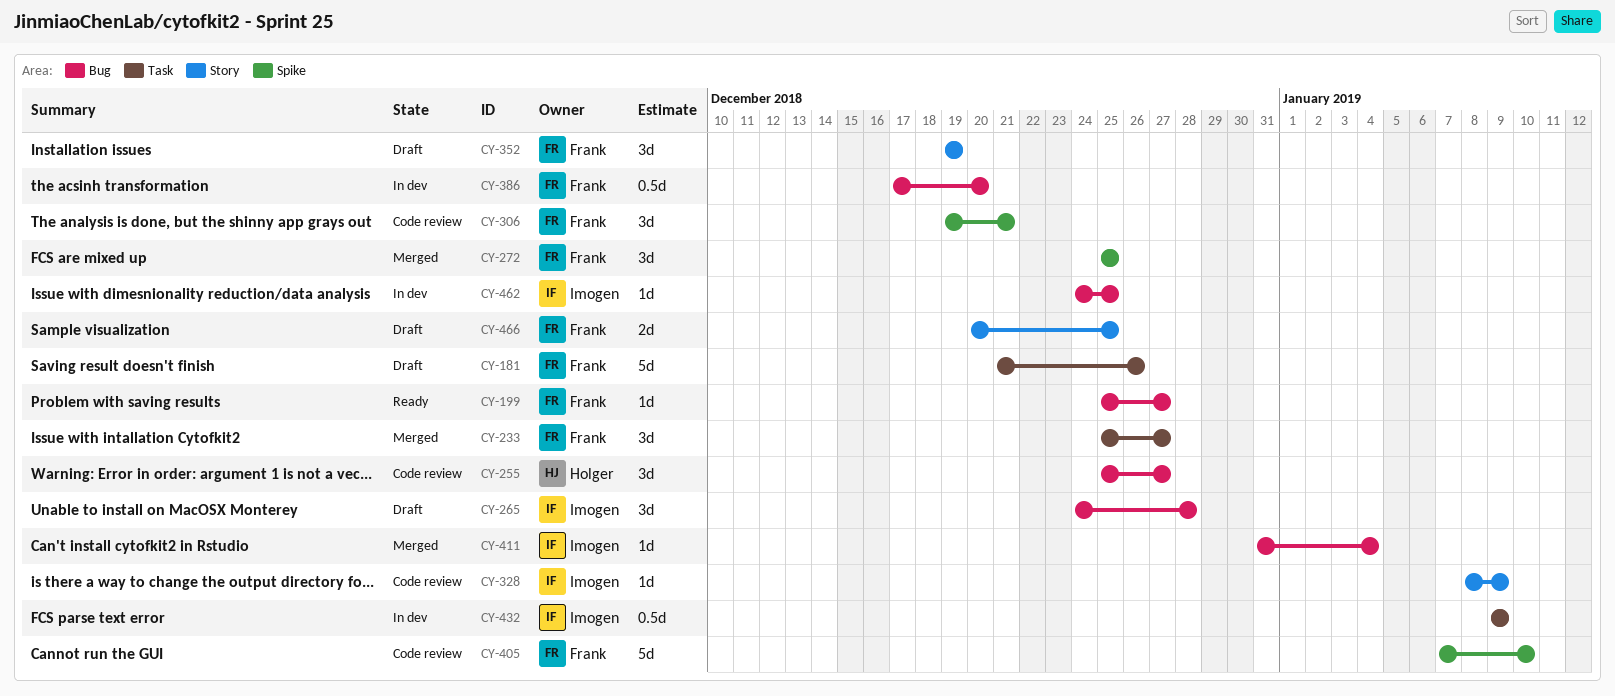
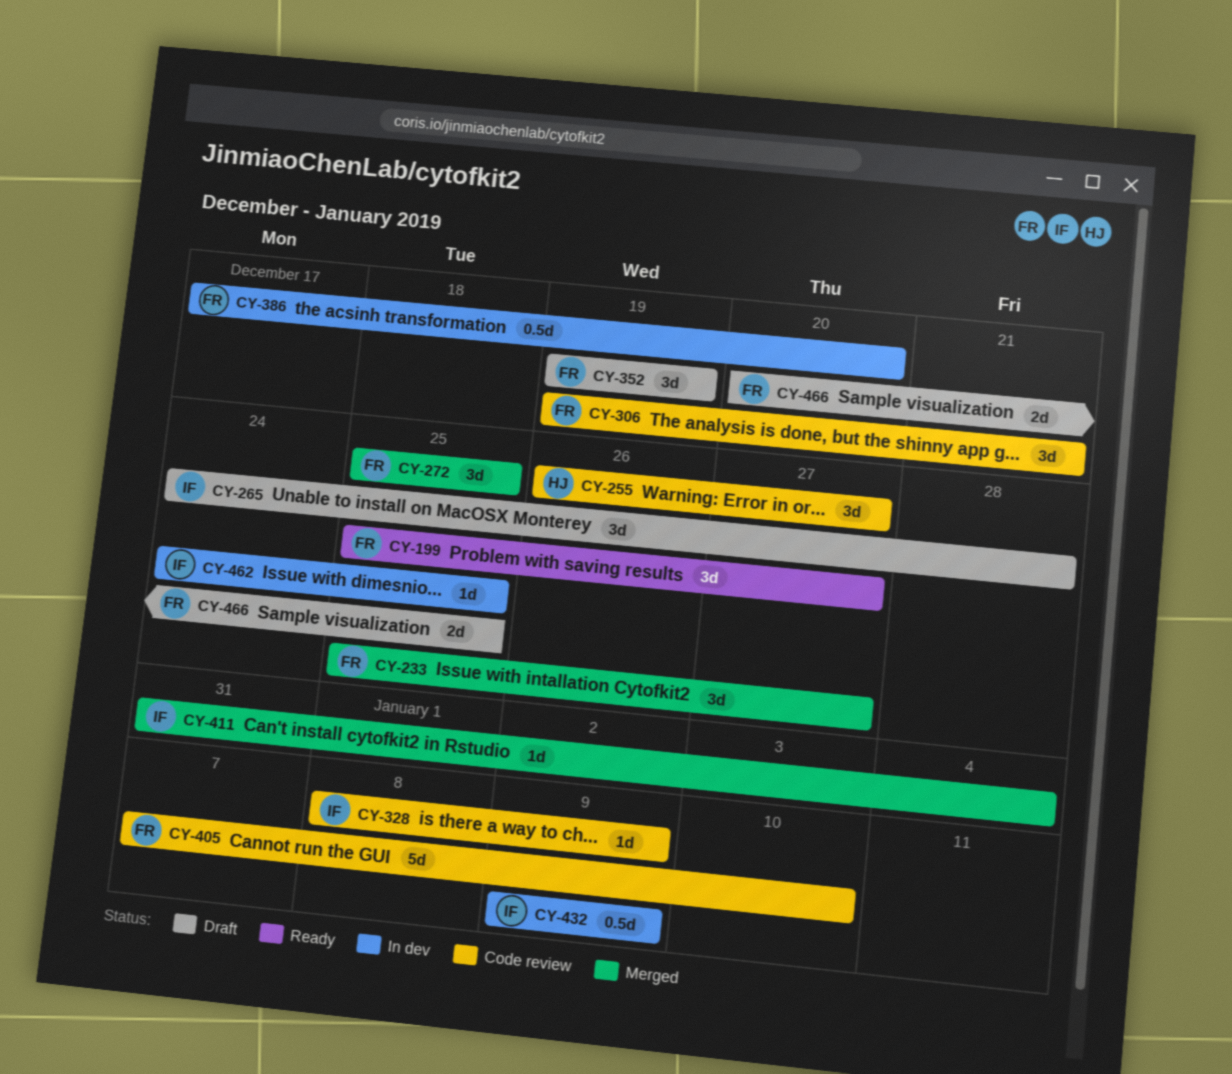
CY-181: present -> none
CY-199, estimate: 1d -> 3d
CY-255, start: Dec 25 -> Dec 26

